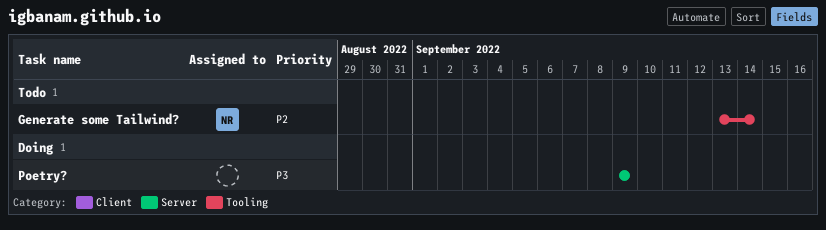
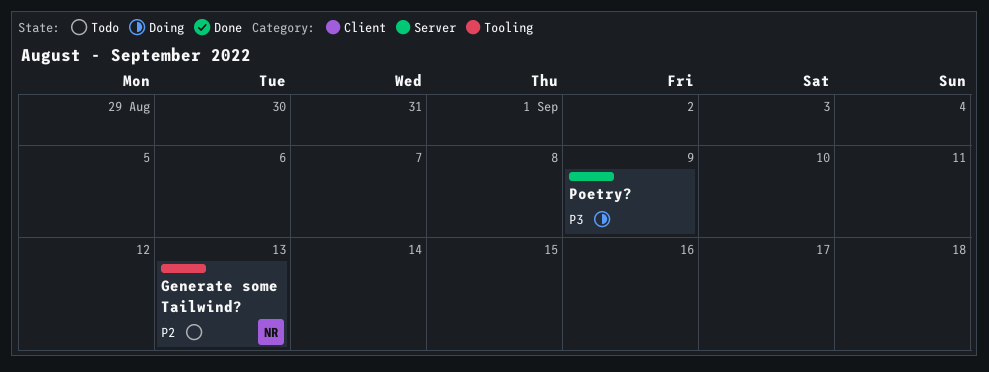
Generate some Tailwind?, due: Sep 14 -> Sep 13

